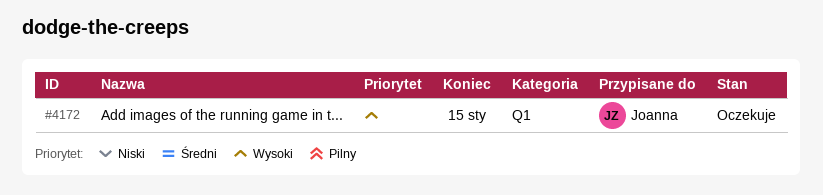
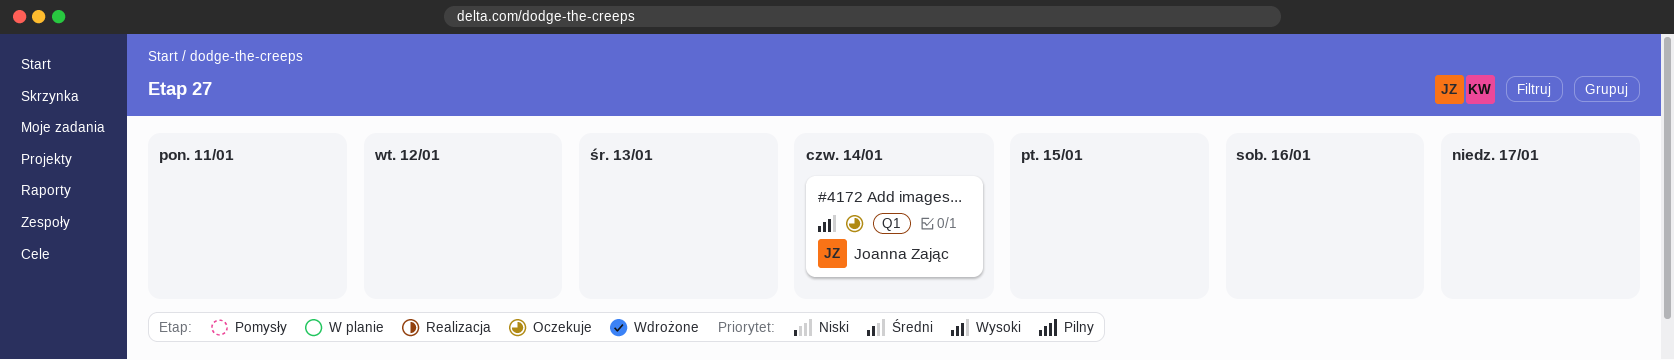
#4172, due: Jan 15 -> Jan 14

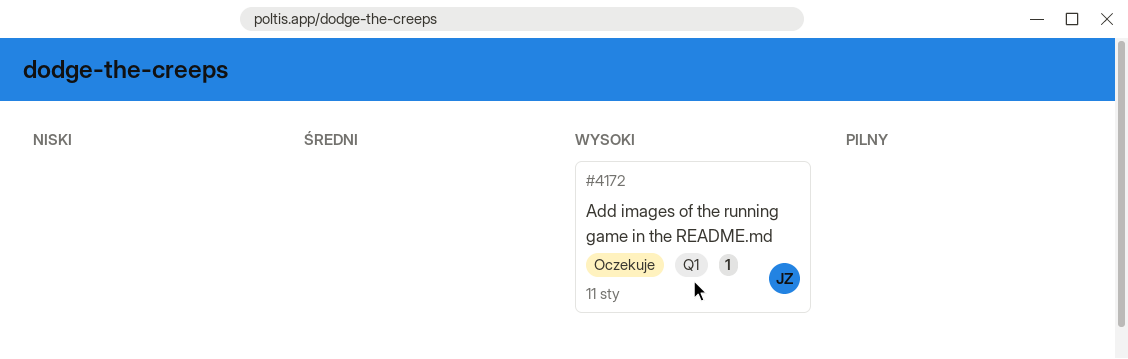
#4172, due: Jan 14 -> Jan 11

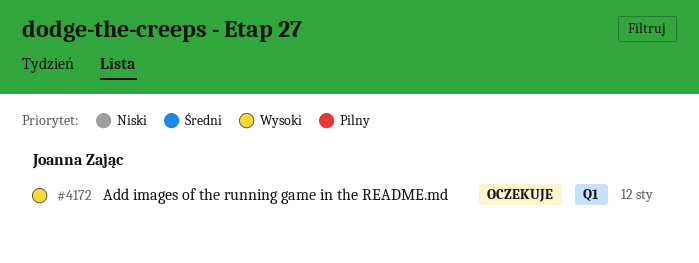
#4172, due: Jan 11 -> Jan 12

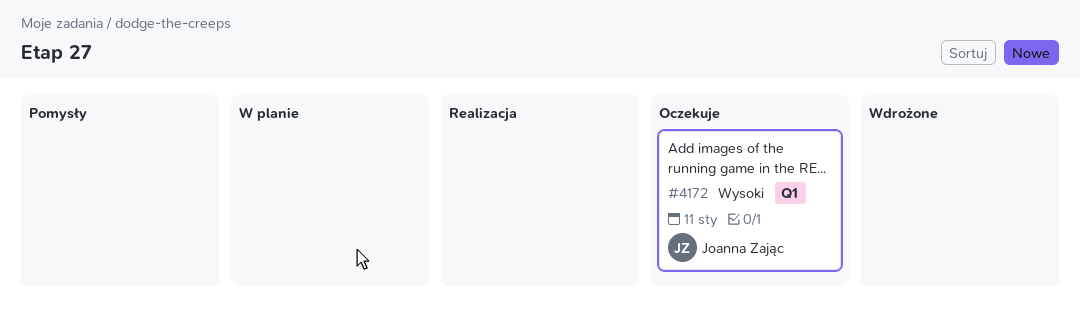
#4172, due: Jan 12 -> Jan 11

